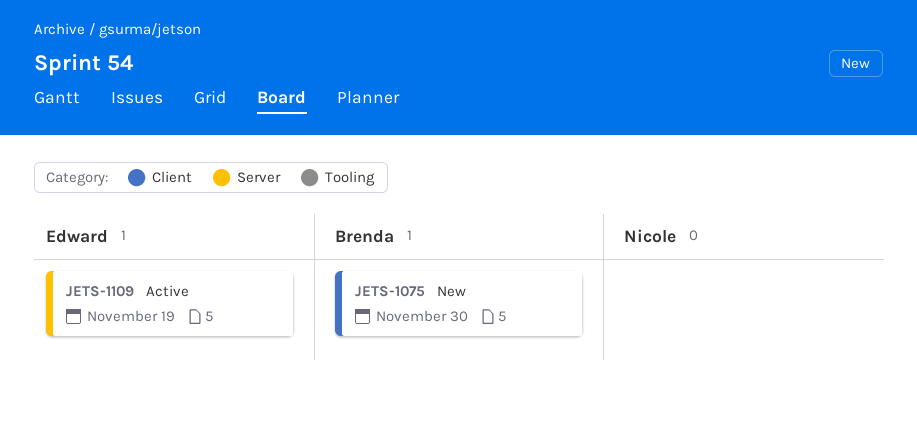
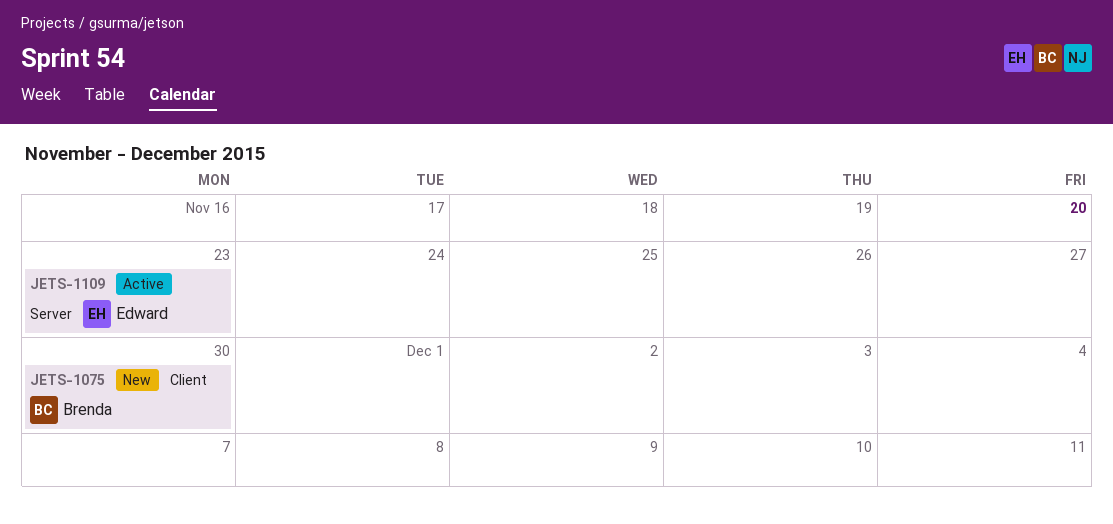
JETS-1109, due: Nov 19 -> Nov 23

